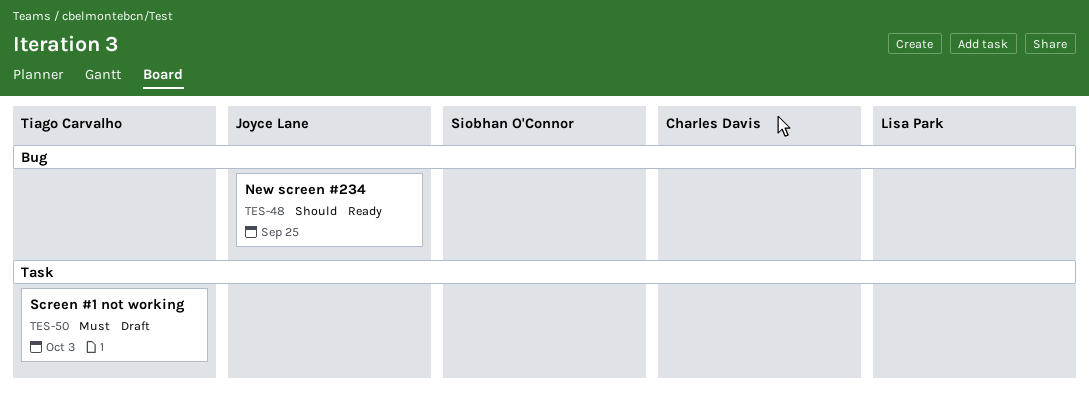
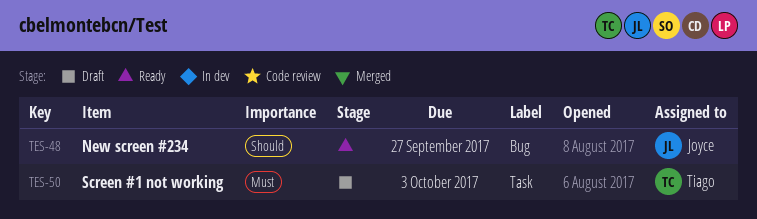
TES-48, due: Sep 25 -> Sep 27

